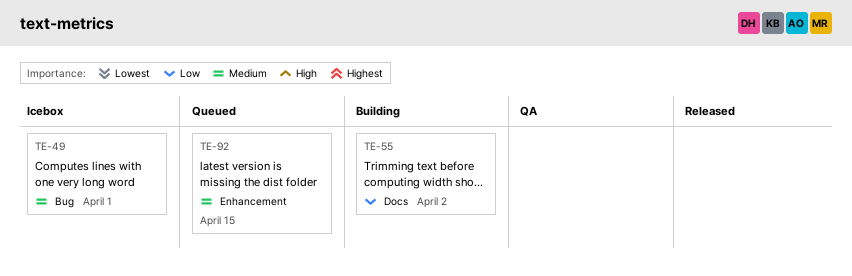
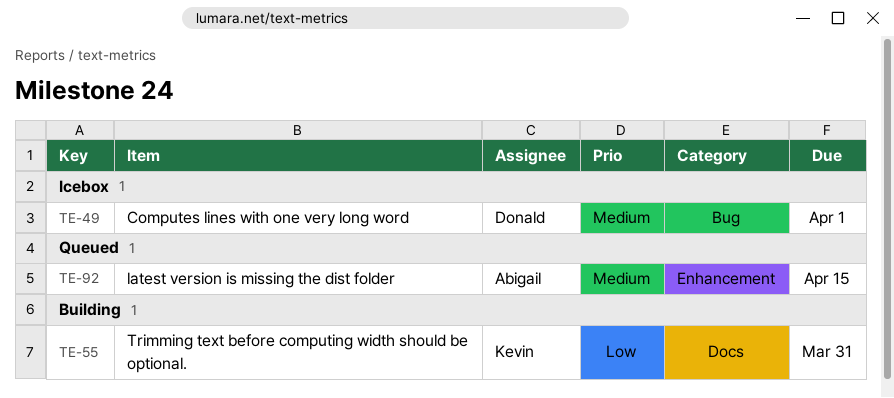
TE-55, due: Apr 2 -> Mar 31

